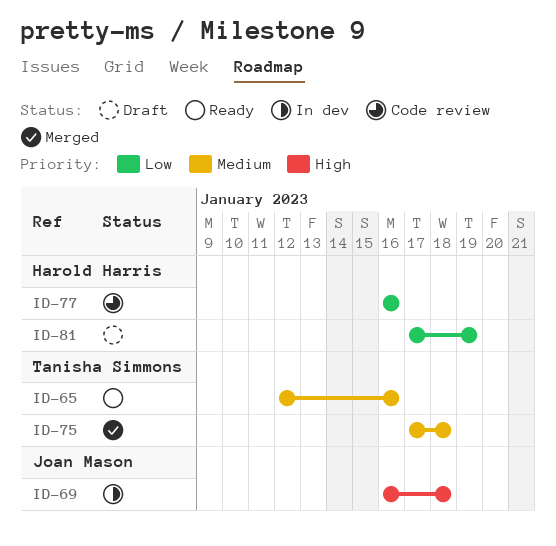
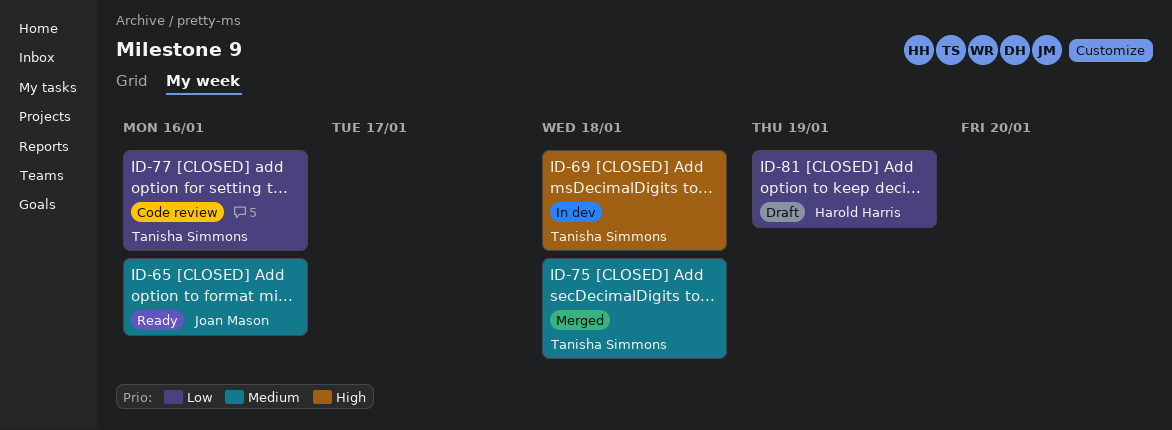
ID-65, owner: Tanisha Simmons -> Joan Mason
ID-69, owner: Joan Mason -> Tanisha Simmons
ID-77, owner: Harold Harris -> Tanisha Simmons

